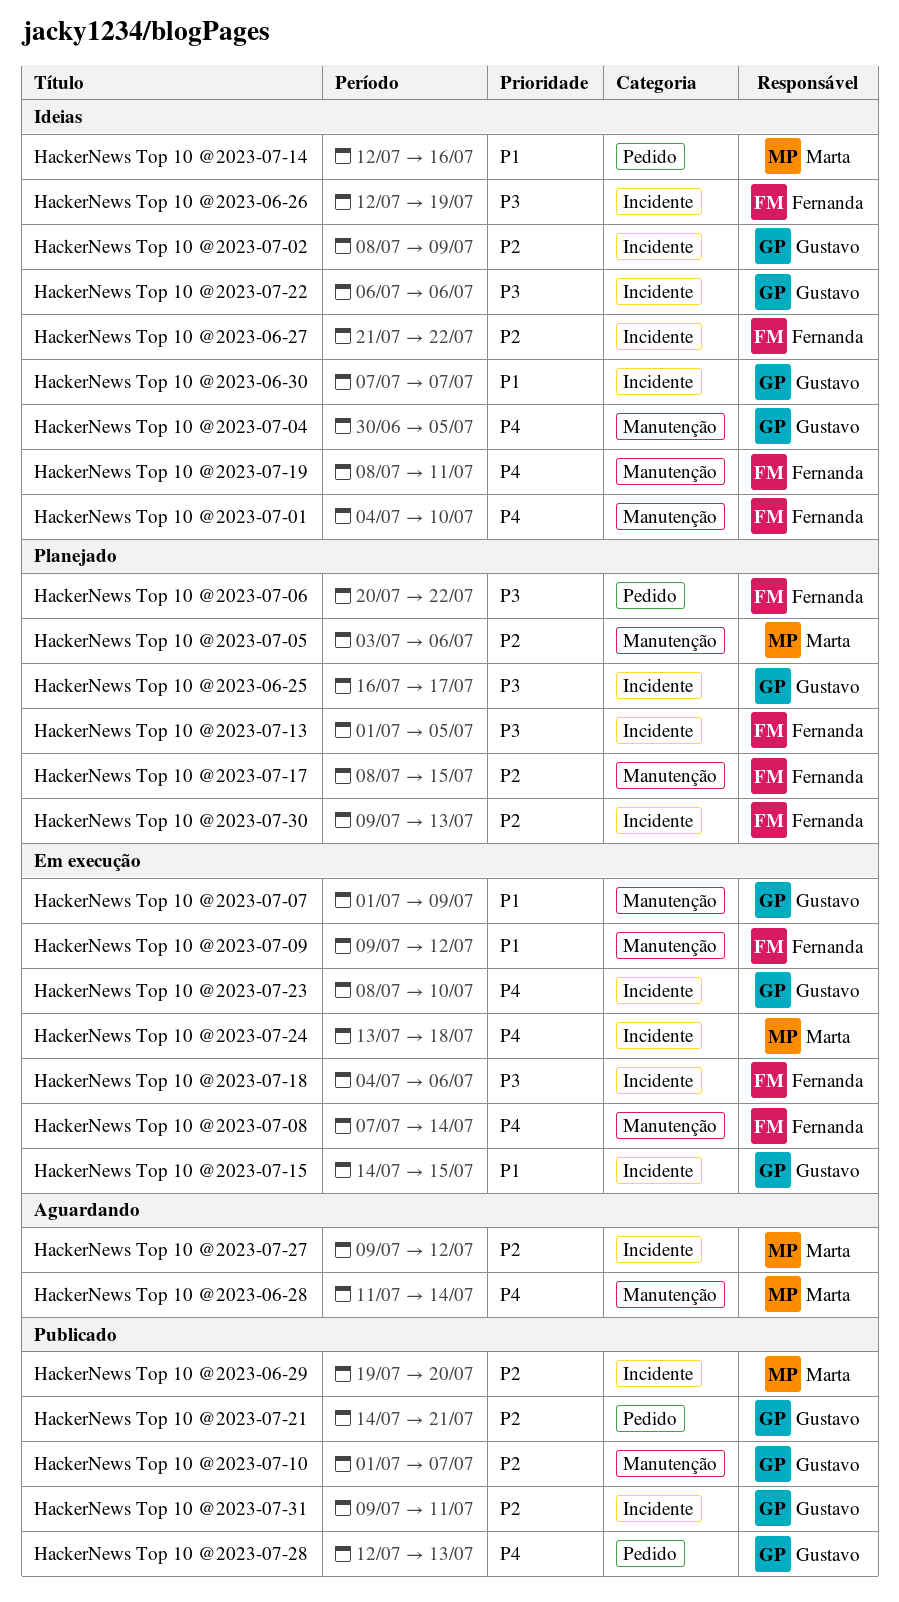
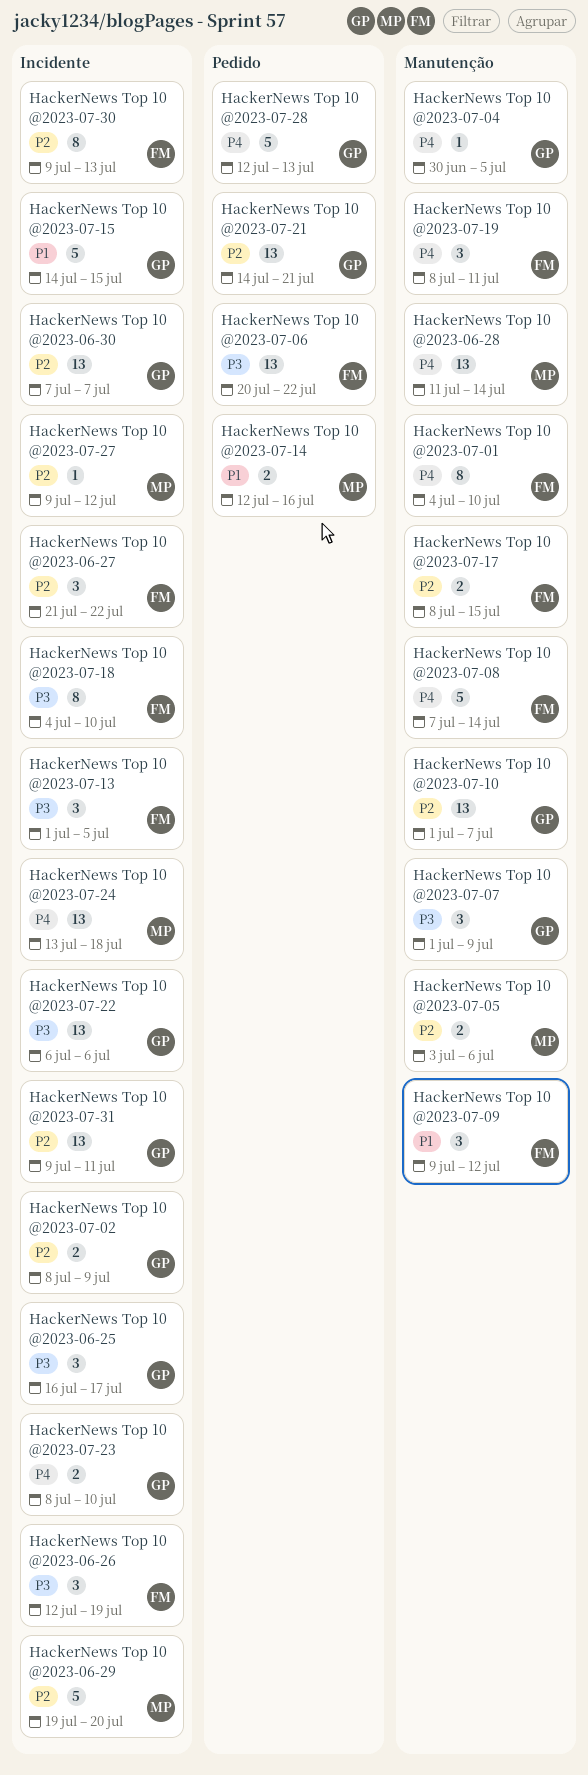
HackerNews Top 10 @2023-06-30, priority: P1 -> P2
HackerNews Top 10 @2023-07-07, priority: P1 -> P3
HackerNews Top 10 @2023-07-18, due: Jul 6 -> Jul 10

